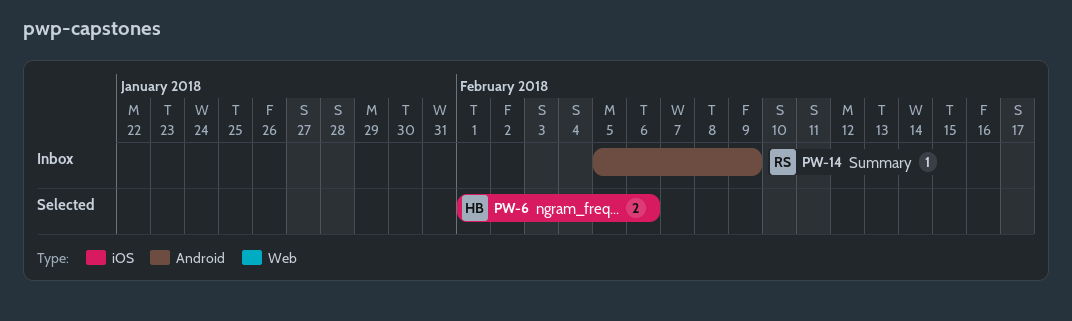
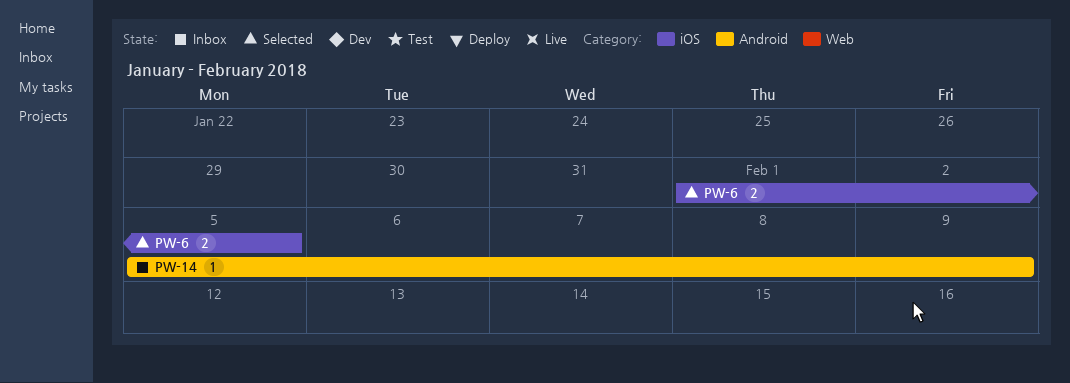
PW-6, due: Feb 6 -> Feb 5

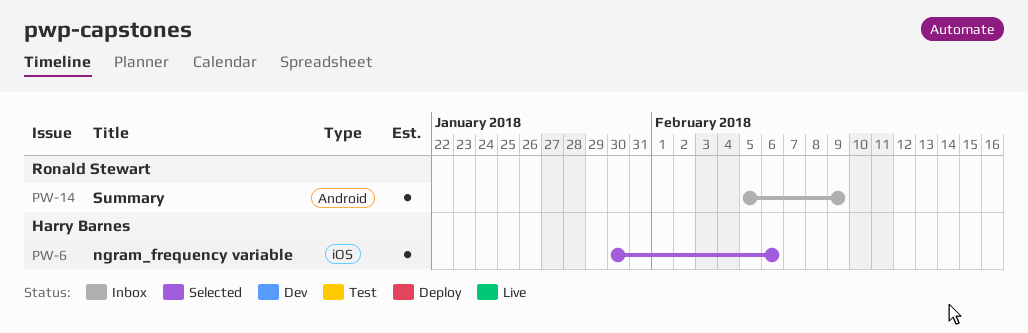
PW-6, estimate: 2 -> 1
PW-6, start: Feb 1 -> Jan 30
PW-6, due: Feb 5 -> Feb 6

